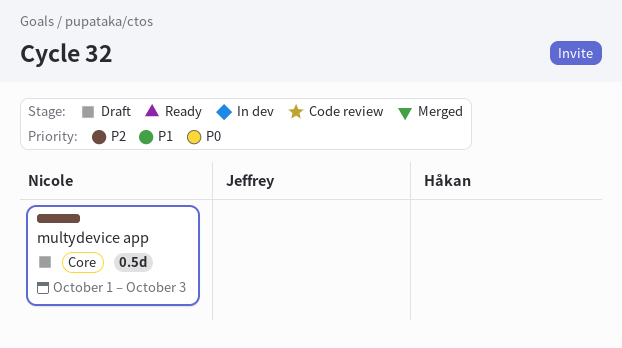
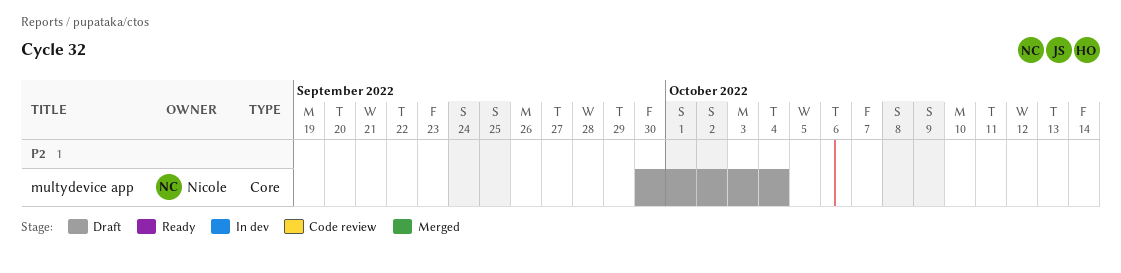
multydevice app, start: Oct 1 -> Sep 30
multydevice app, due: Oct 3 -> Oct 4

